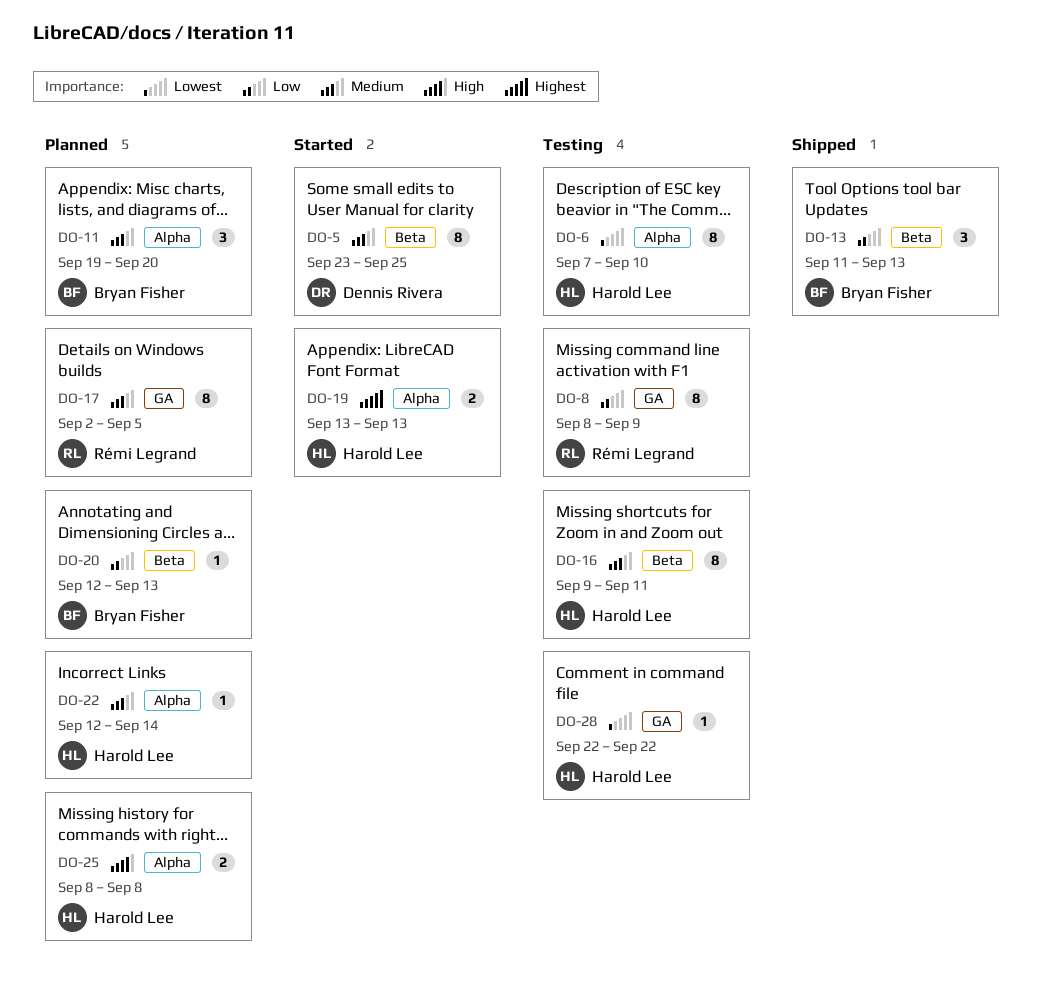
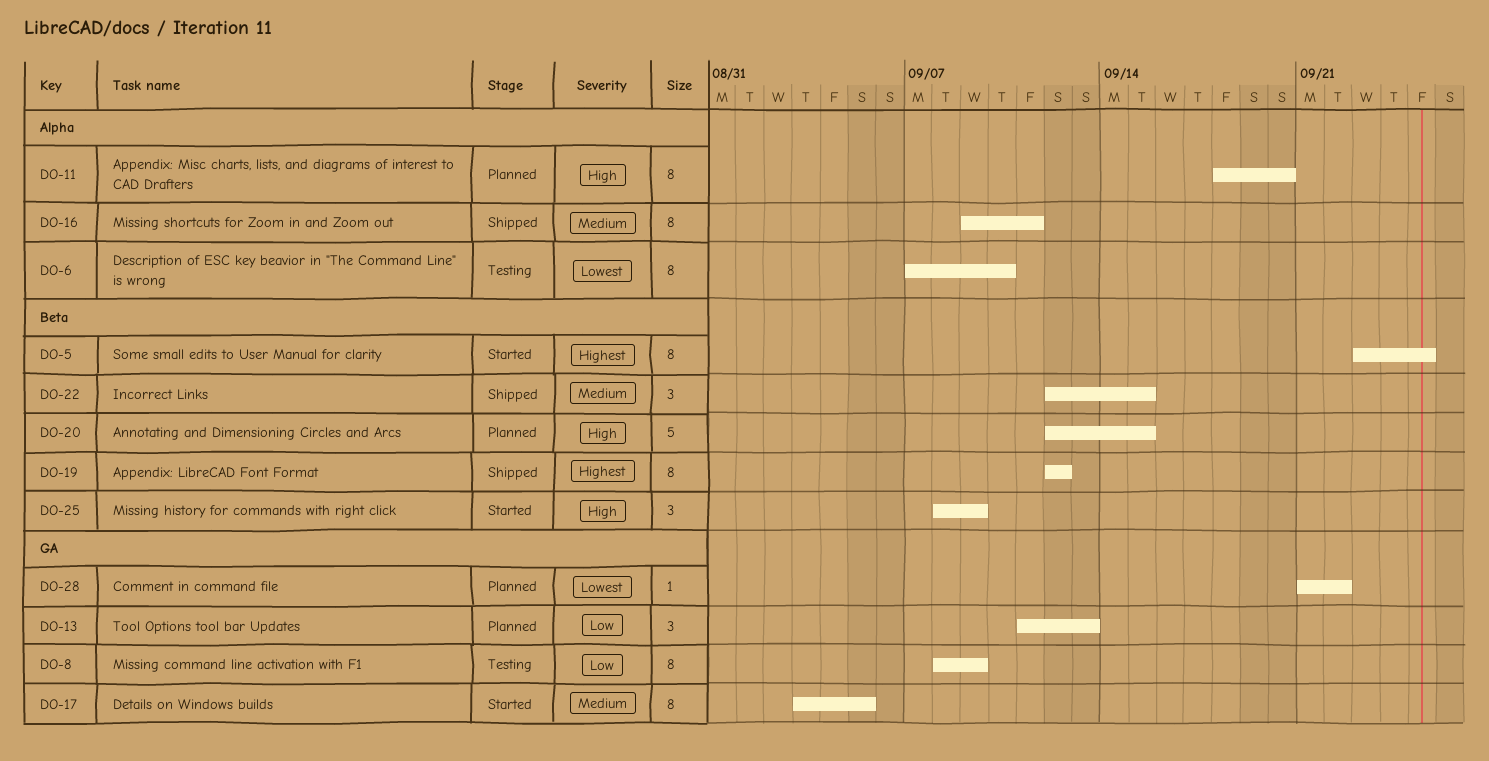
DO-5, priority: Medium -> Highest
DO-11, priority: Medium -> High
DO-11, estimate: 3 -> 8
DO-11, start: Sep 19 -> Sep 18
DO-13, status: Shipped -> Planned
DO-13, label: Beta -> GA
DO-16, status: Testing -> Shipped
DO-16, label: Beta -> Alpha
DO-17, status: Planned -> Started
DO-17, start: Sep 2 -> Sep 3
DO-19, status: Started -> Shipped
DO-19, label: Alpha -> Beta
DO-19, estimate: 2 -> 8
DO-19, start: Sep 13 -> Sep 12
DO-19, due: Sep 13 -> Sep 12
DO-20, priority: Low -> High
DO-20, estimate: 1 -> 5
DO-20, due: Sep 13 -> Sep 15
DO-22, status: Planned -> Shipped
DO-22, label: Alpha -> Beta
DO-22, estimate: 1 -> 3
DO-22, due: Sep 14 -> Sep 15
DO-25, status: Planned -> Started
DO-25, label: Alpha -> Beta
DO-25, estimate: 2 -> 3
DO-25, due: Sep 8 -> Sep 9
DO-28, status: Testing -> Planned
DO-28, start: Sep 22 -> Sep 21

